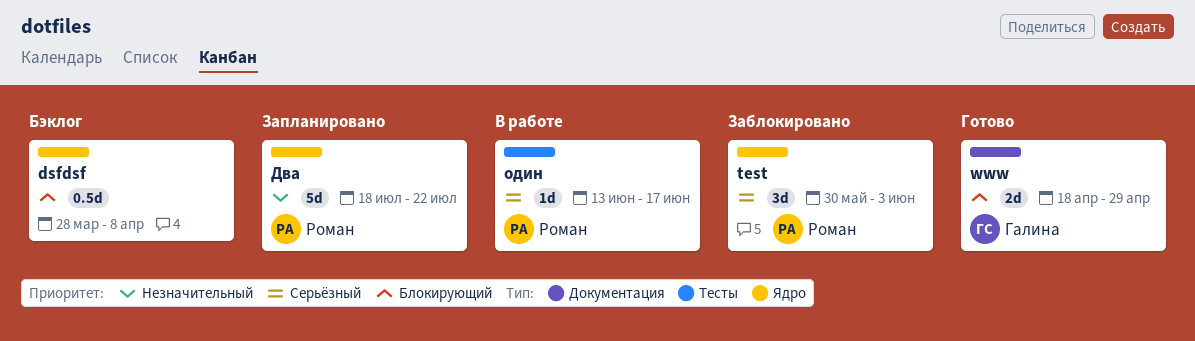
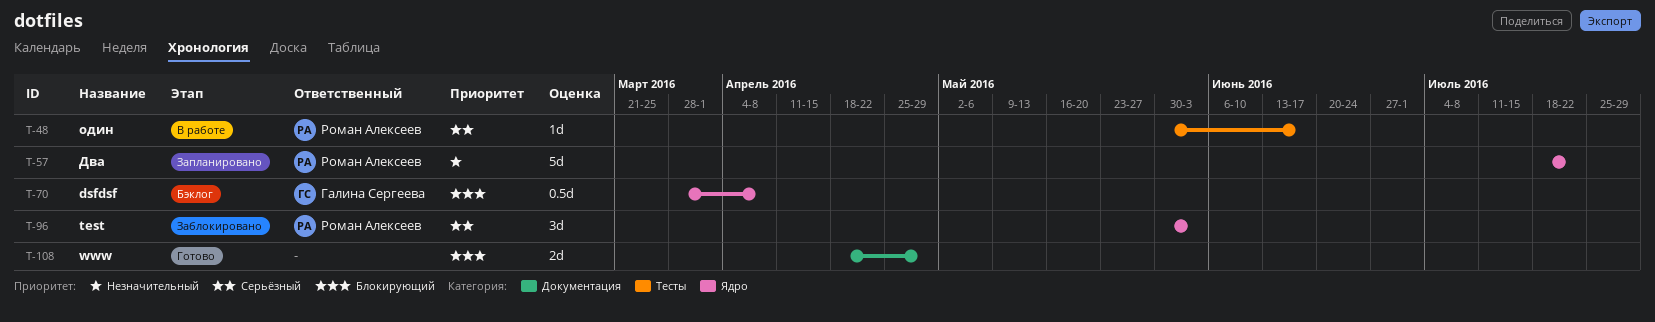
dsfdsf, owner: none -> Галина Сергеева
www, owner: Галина Сергеева -> none
один, start: Jun 13 -> May 30

